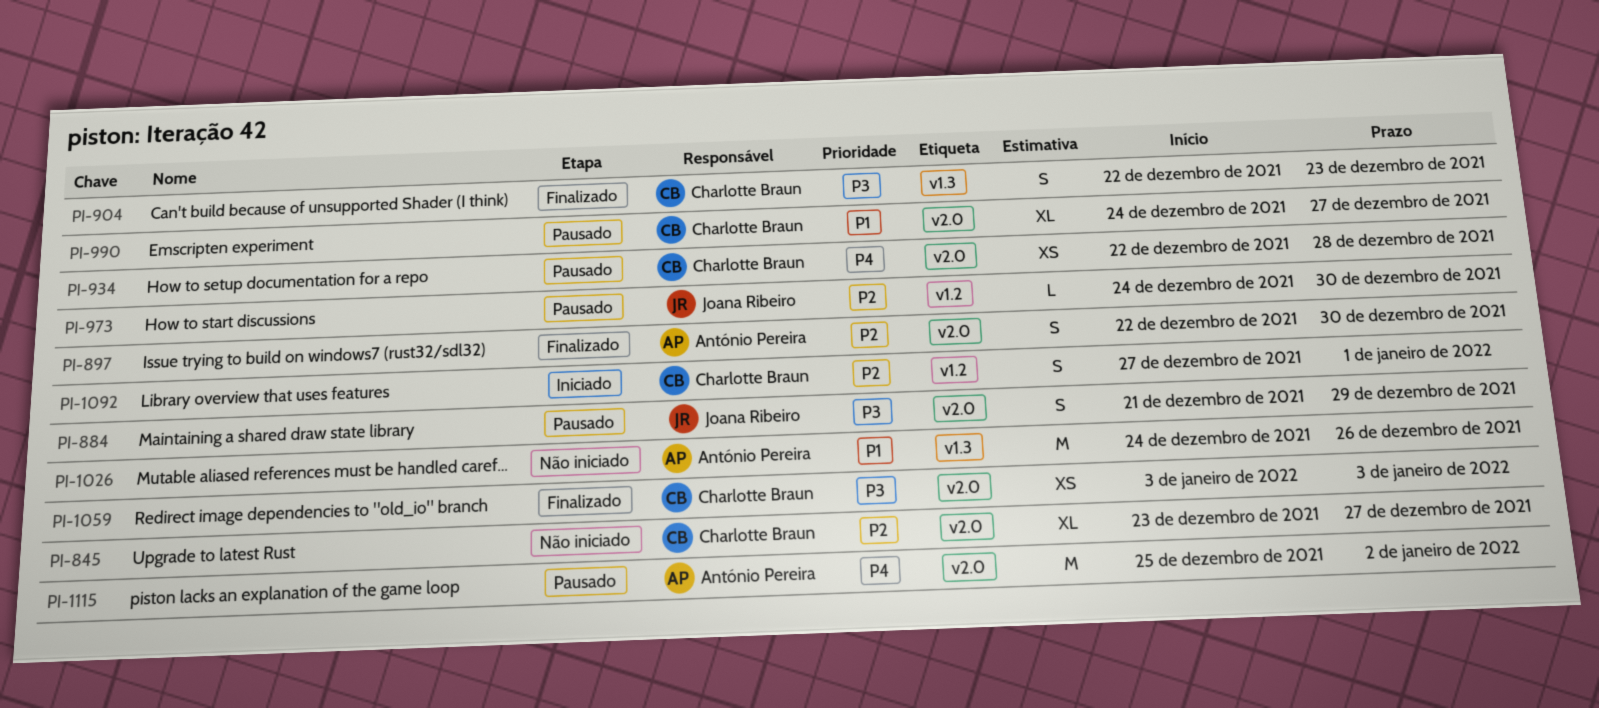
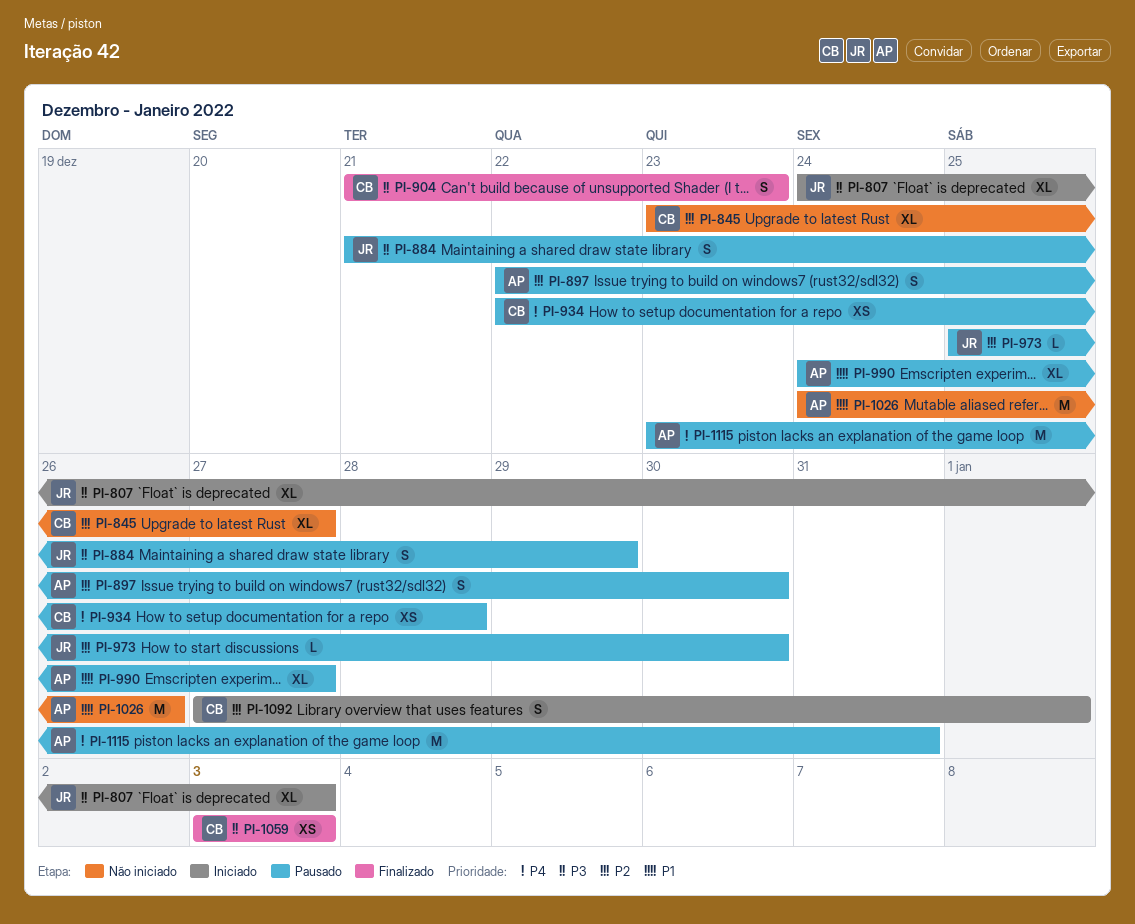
PI-807: none -> present
PI-897, status: Finalizado -> Pausado
PI-904, start: Dec 22 -> Dec 21
PI-973, start: Dec 24 -> Dec 25
PI-990, owner: Charlotte Braun -> António Pereira
PI-1115, start: Dec 25 -> Dec 23
PI-1115, due: Jan 2 -> Dec 31

